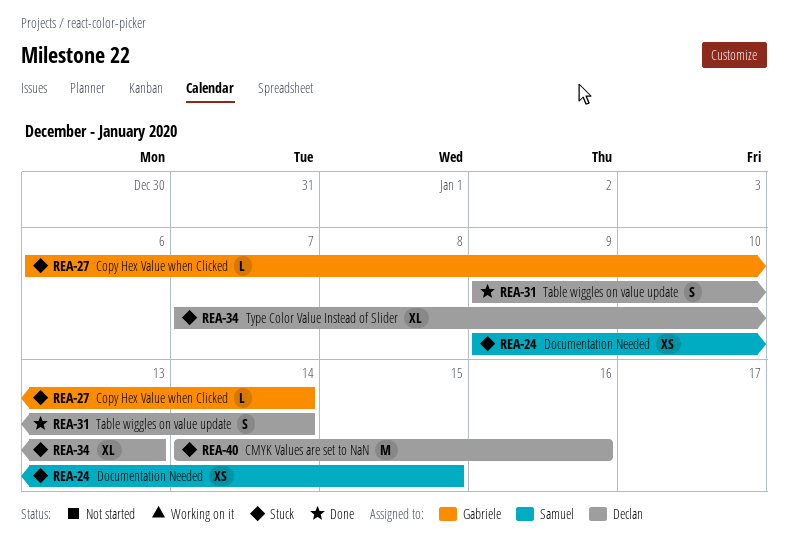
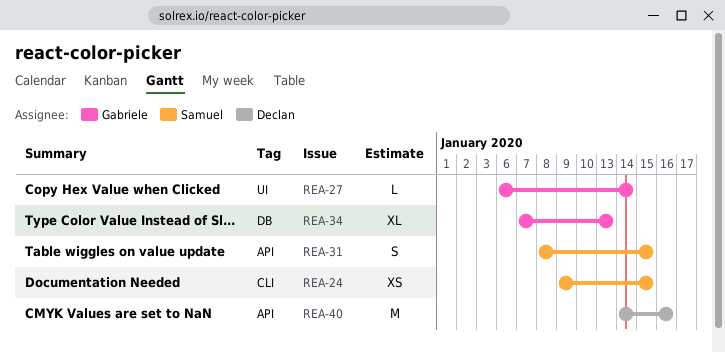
REA-31, owner: Declan -> Samuel
REA-31, start: Jan 9 -> Jan 8
REA-31, due: Jan 14 -> Jan 15
REA-34, owner: Declan -> Gabriele

